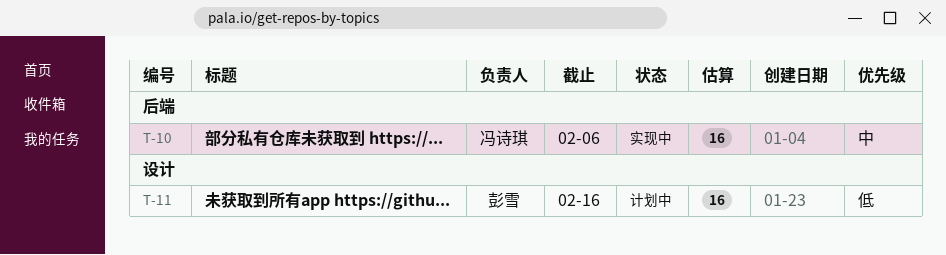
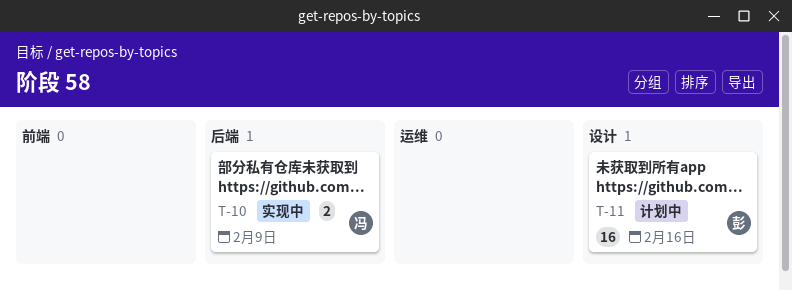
T-10, estimate: 16 -> 2
T-10, due: Feb 6 -> Feb 9

